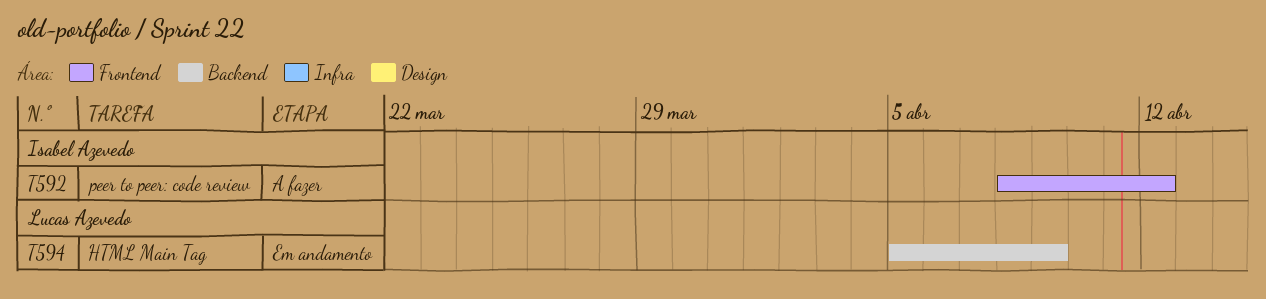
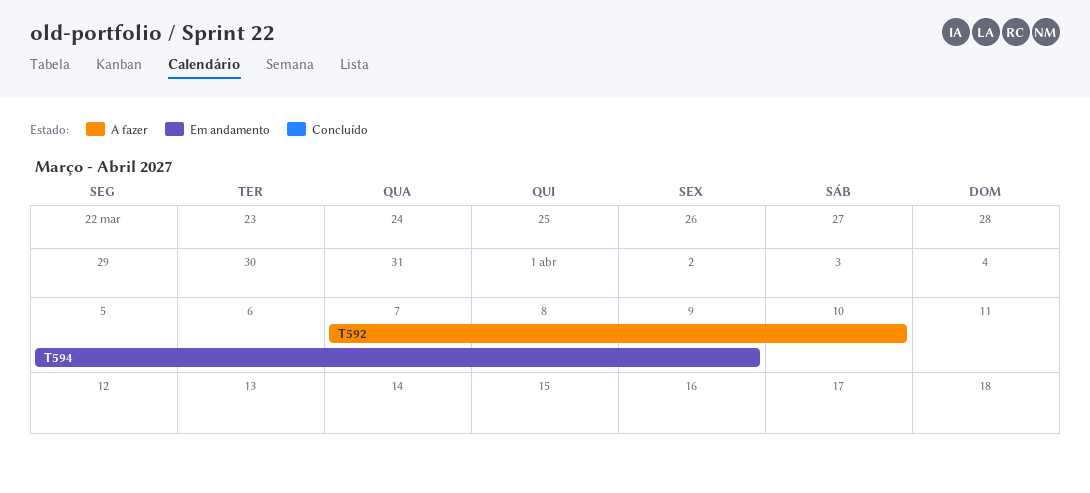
T592, start: Apr 8 -> Apr 7
T592, due: Apr 12 -> Apr 10

